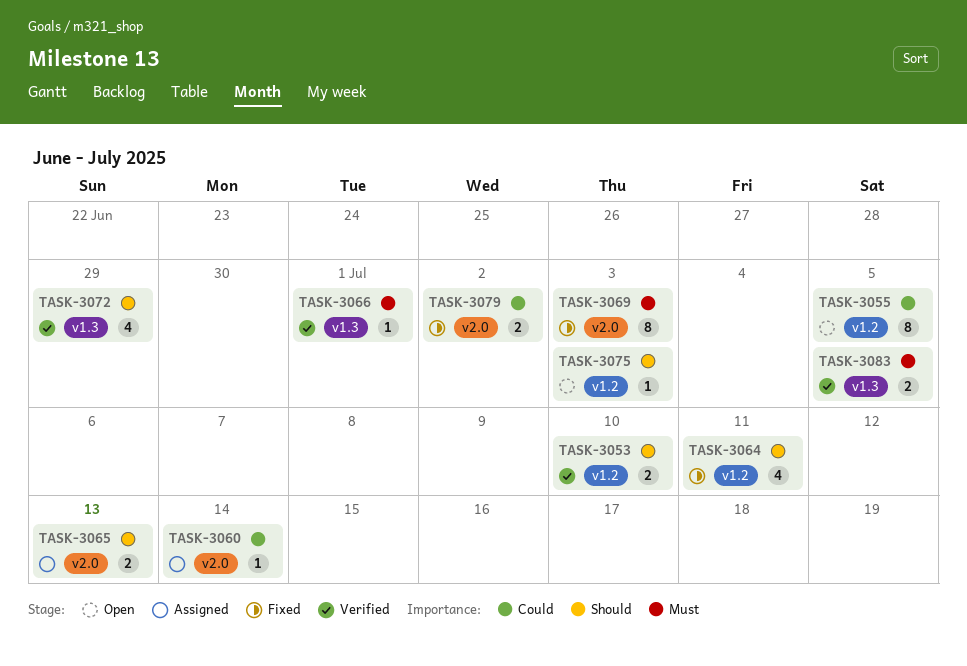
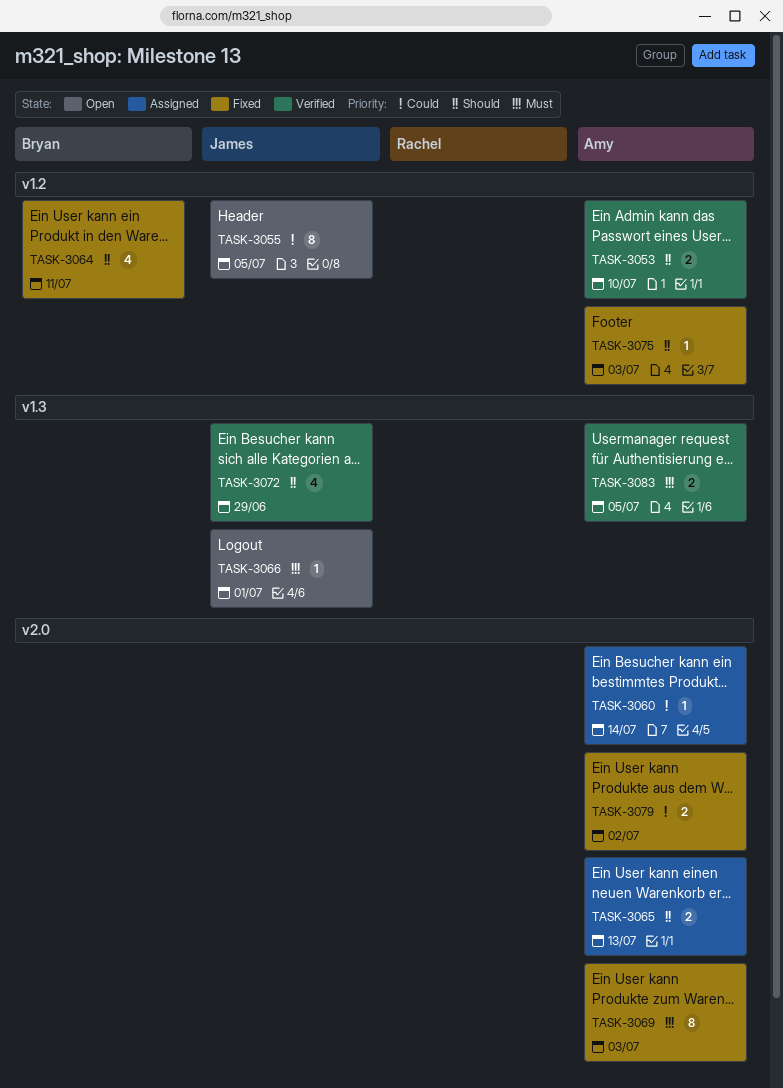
TASK-3066, status: Verified -> Open
TASK-3075, status: Open -> Fixed

